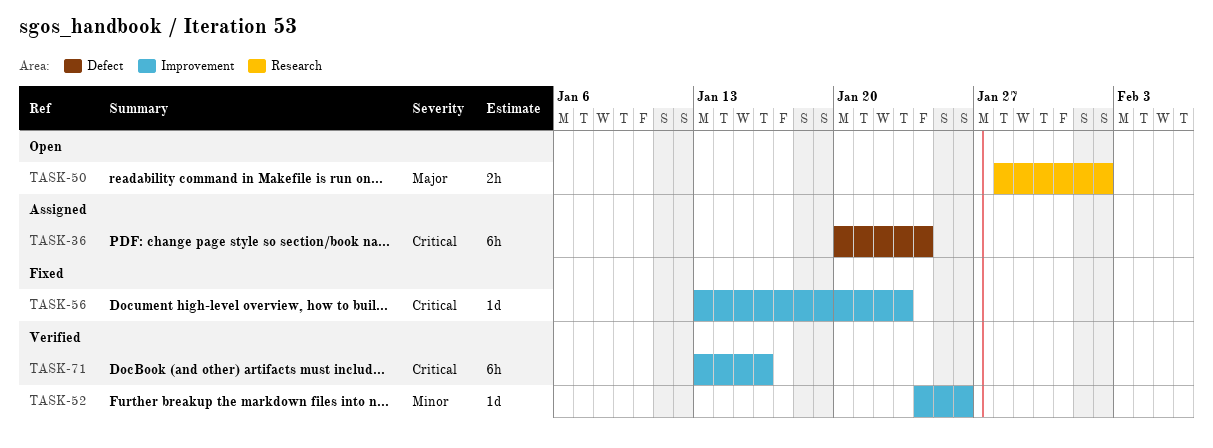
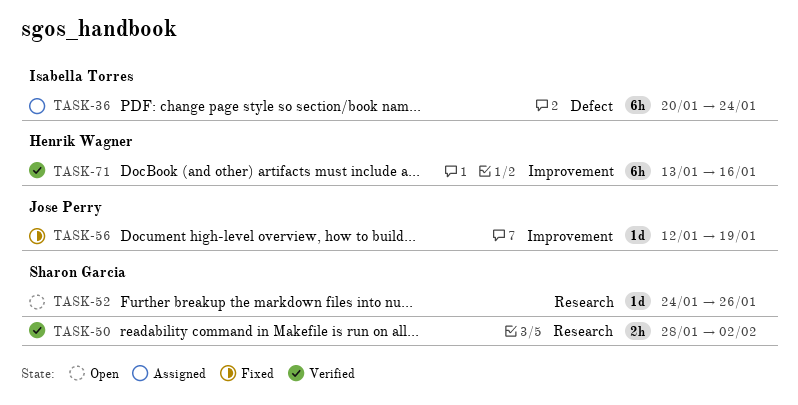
TASK-50, status: Open -> Verified
TASK-52, status: Verified -> Open
TASK-52, label: Improvement -> Research
TASK-56, start: Jan 13 -> Jan 12
TASK-56, due: Jan 23 -> Jan 19

